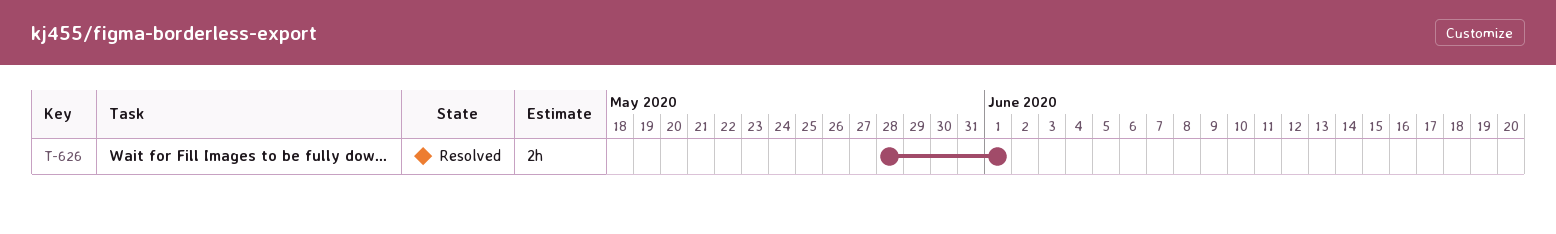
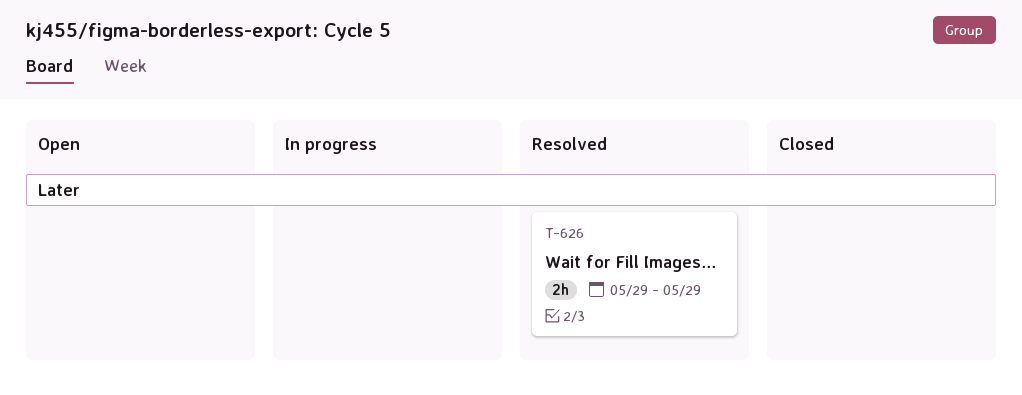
T-626, start: May 28 -> May 29
T-626, due: Jun 1 -> May 29

